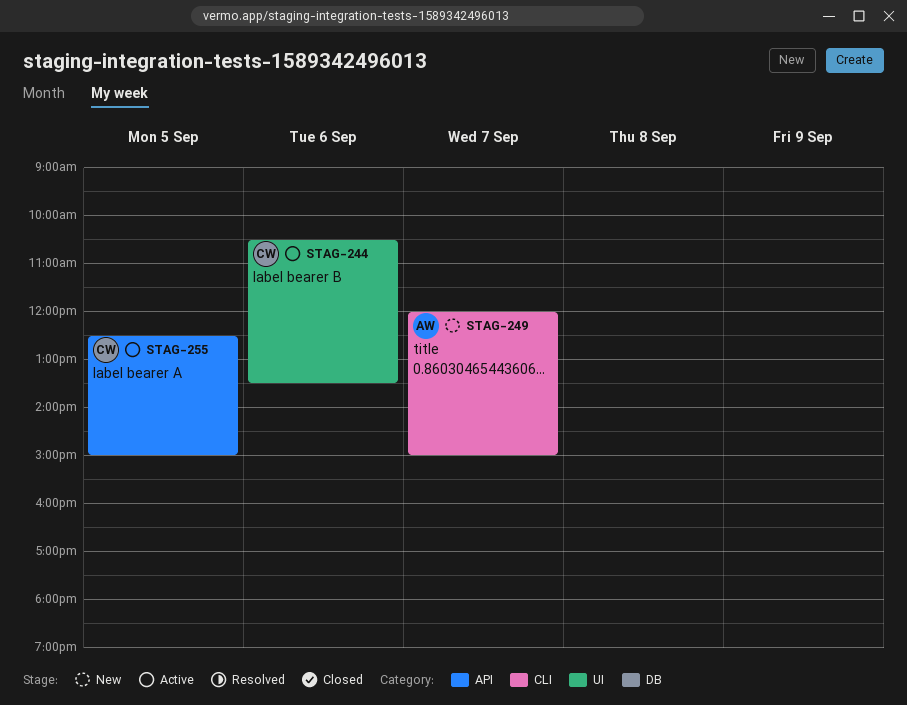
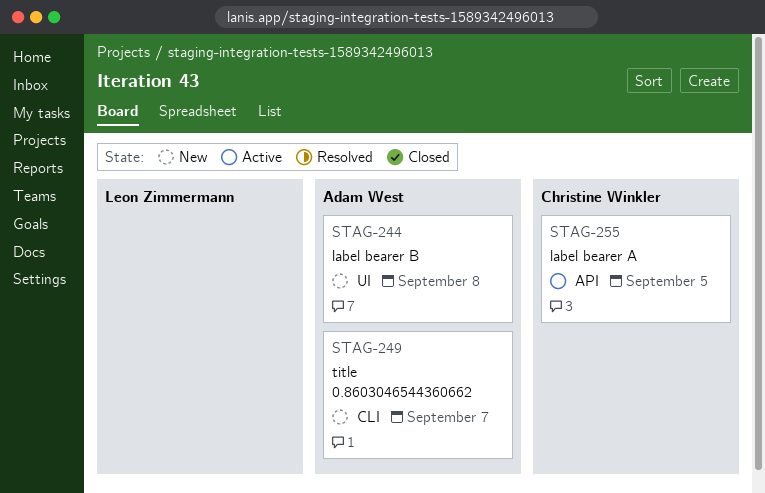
STAG-244, status: Active -> New
STAG-244, owner: Christine Winkler -> Adam West
STAG-244, day: Sep 6 -> Sep 8

